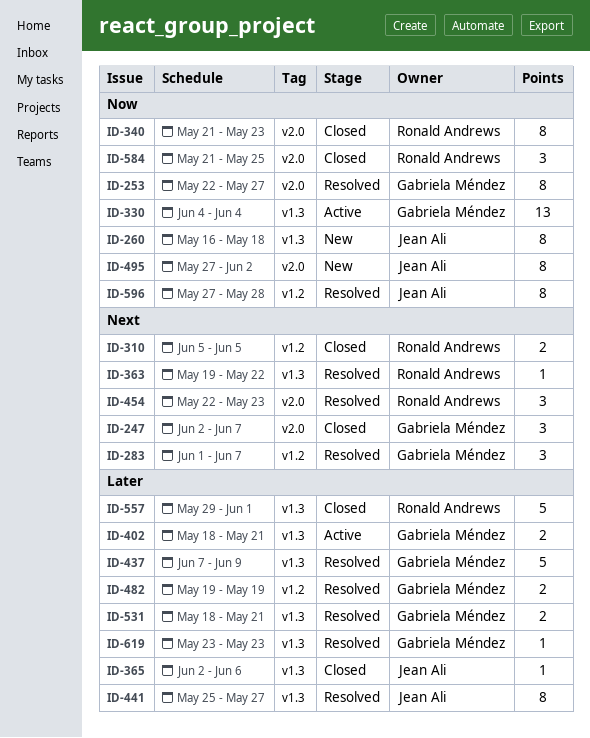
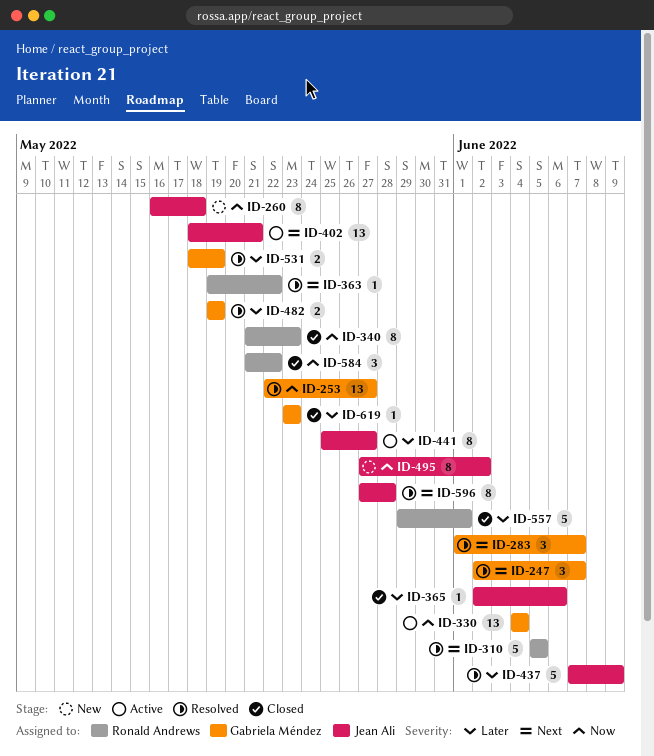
ID-247, status: Closed -> Resolved
ID-253, estimate: 8 -> 13
ID-310, status: Closed -> Resolved
ID-310, estimate: 2 -> 5
ID-402, owner: Gabriela Méndez -> Jean Ali
ID-402, priority: Later -> Next
ID-402, estimate: 2 -> 13
ID-437, owner: Gabriela Méndez -> Jean Ali
ID-441, status: Resolved -> Active
ID-454: present -> none
ID-531, due: May 21 -> May 19
ID-584, due: May 25 -> May 22
ID-596, priority: Now -> Next
ID-619, status: Resolved -> Closed

